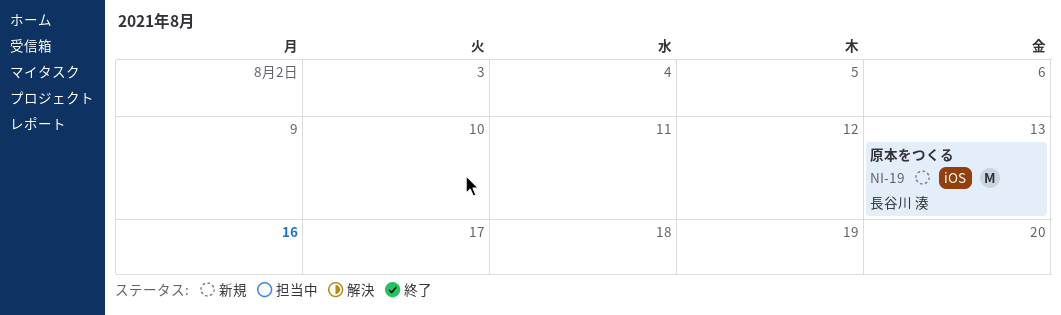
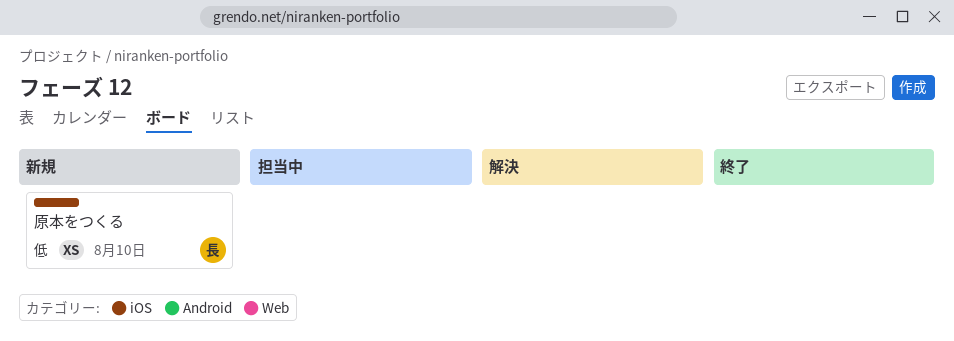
原本をつくる, estimate: M -> XS
原本をつくる, due: Aug 13 -> Aug 10

